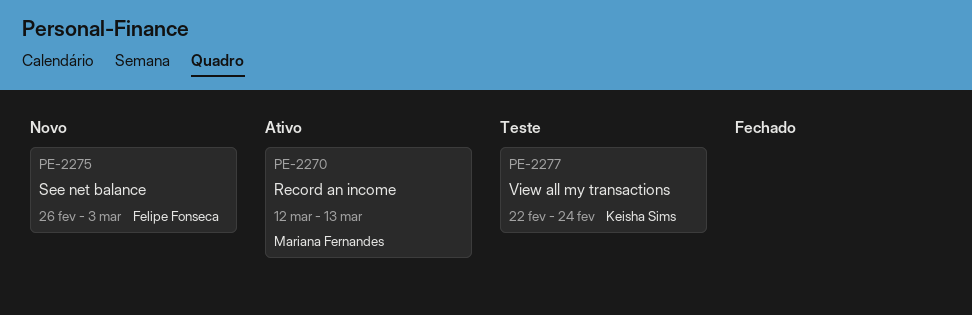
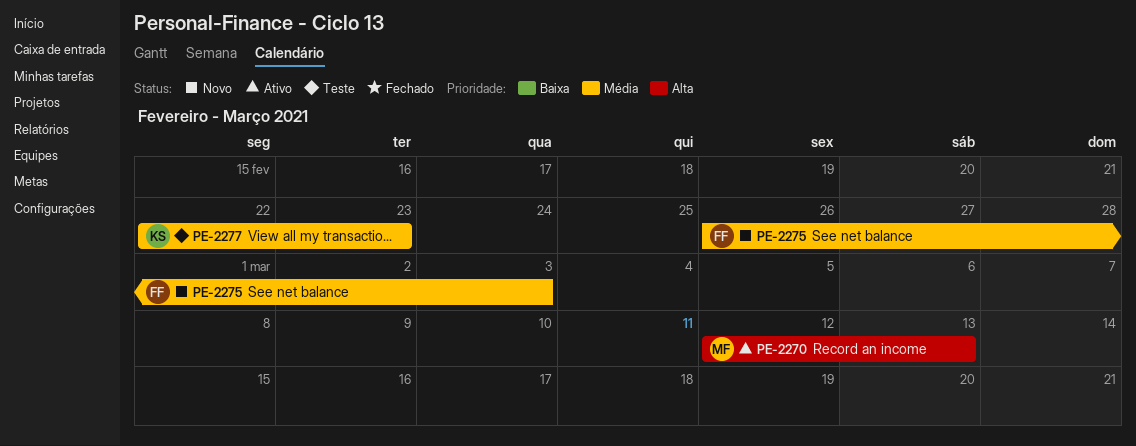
PE-2277, due: Feb 24 -> Feb 23

